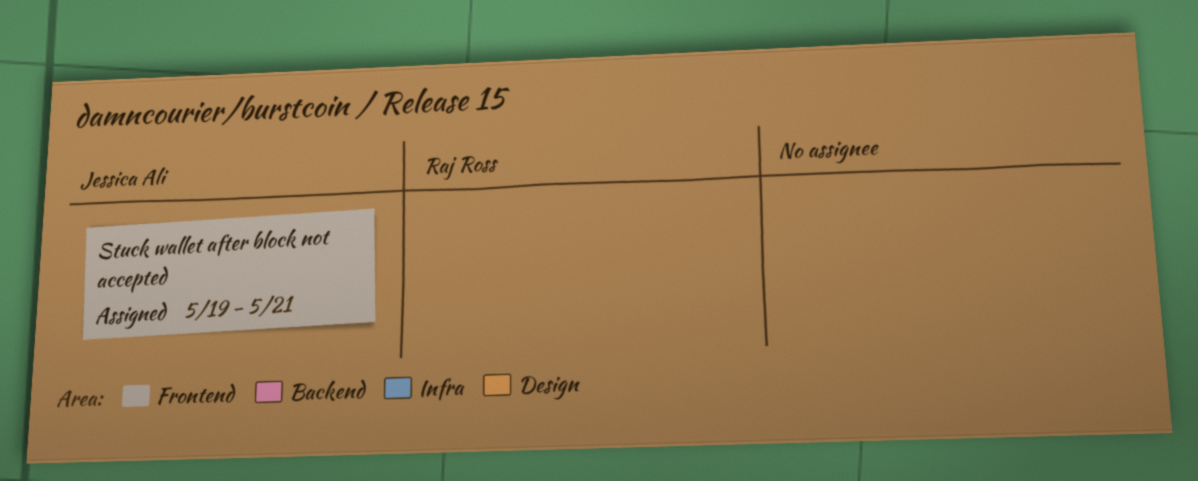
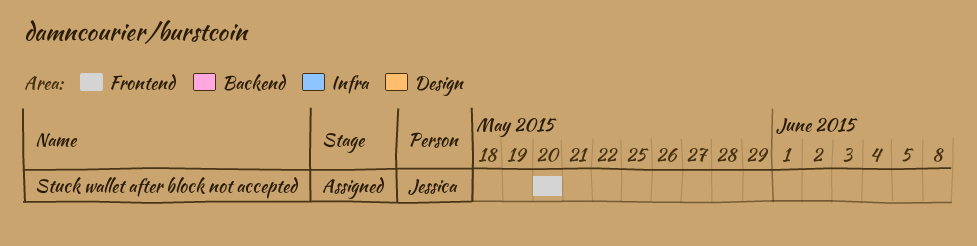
Stuck wallet after block not accepted, start: May 19 -> May 20
Stuck wallet after block not accepted, due: May 21 -> May 20

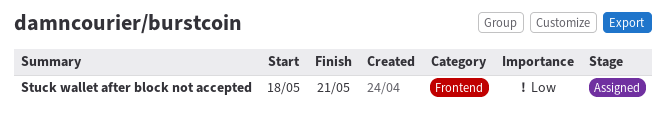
Stuck wallet after block not accepted, start: May 20 -> May 18
Stuck wallet after block not accepted, due: May 20 -> May 21

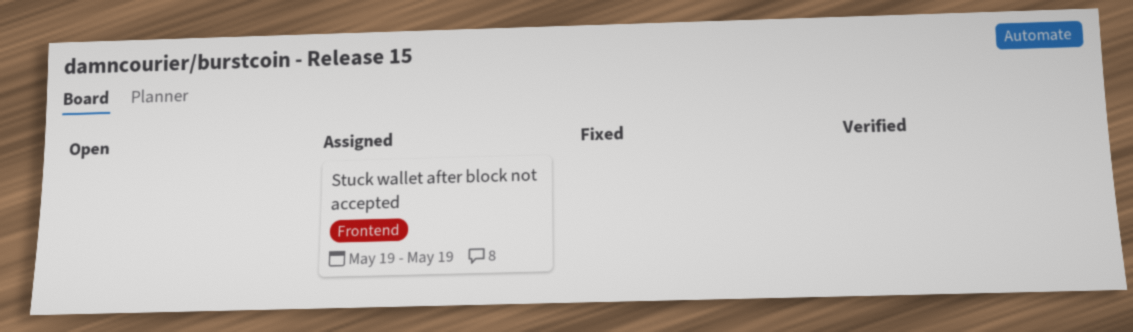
Stuck wallet after block not accepted, start: May 18 -> May 19
Stuck wallet after block not accepted, due: May 21 -> May 19

